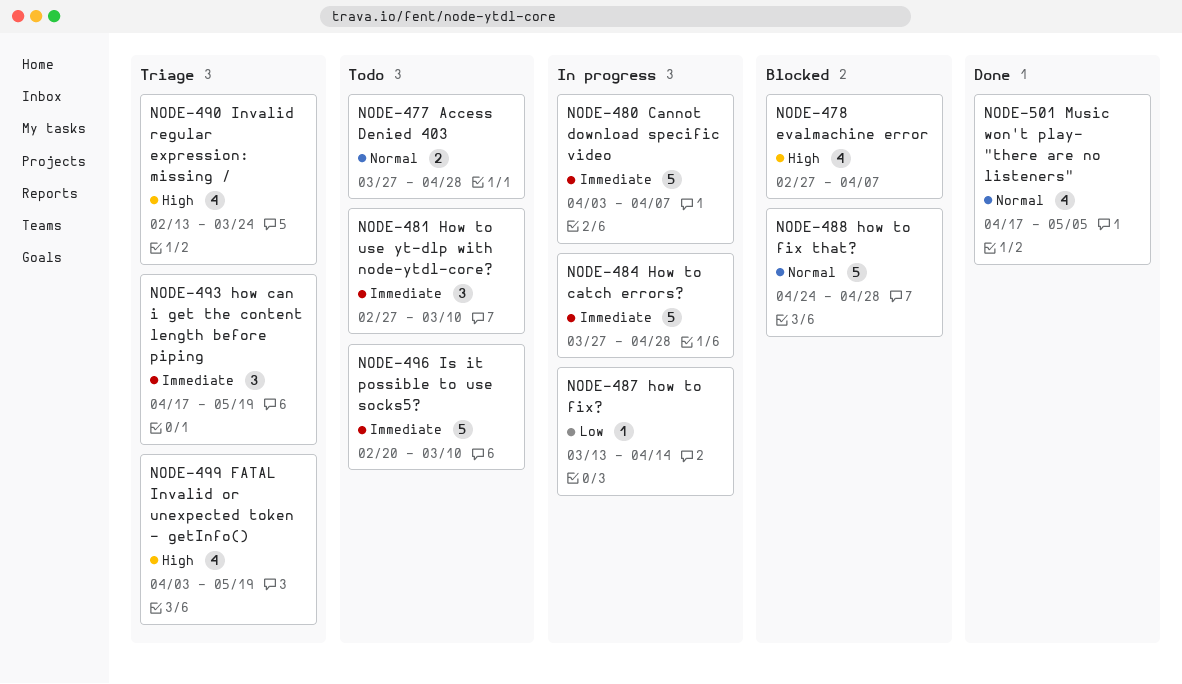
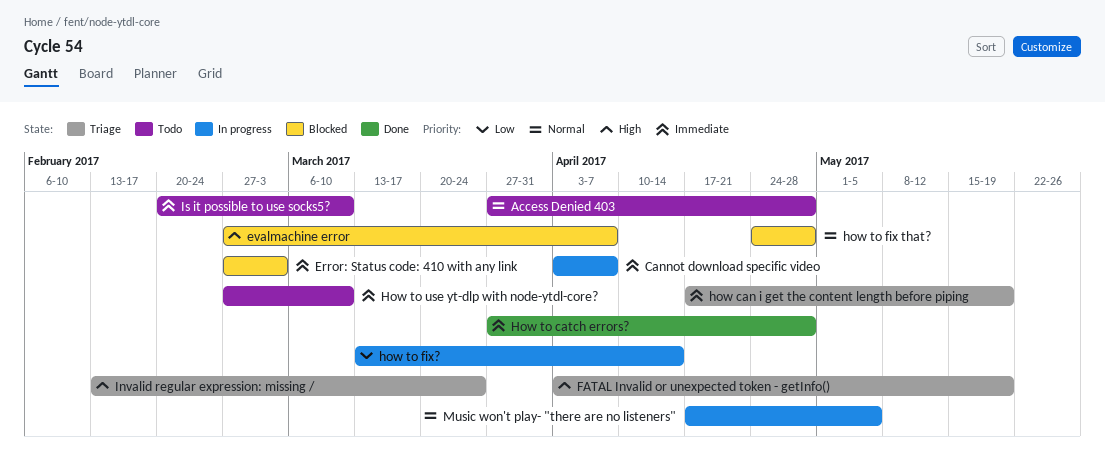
Error: Status code: 410 with any link: none -> present
How to catch errors?, status: In progress -> Done
Music won't play- "there are no listeners", status: Done -> In progress

